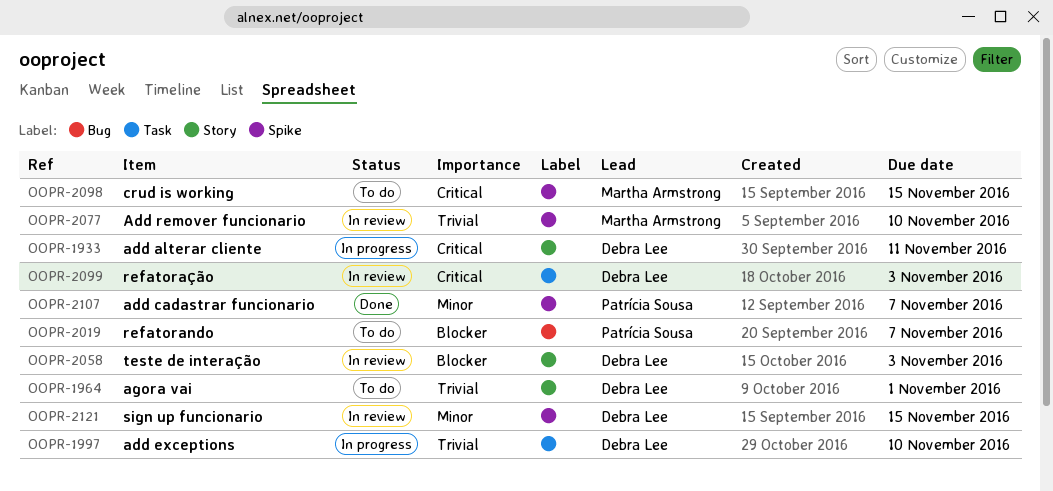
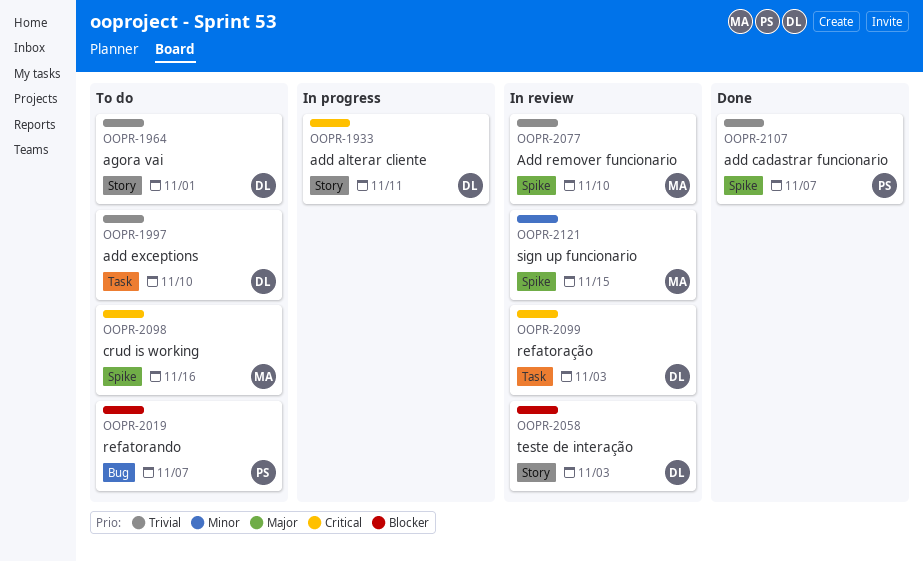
OOPR-1997, status: In progress -> To do
OOPR-2098, due: Nov 15 -> Nov 16
OOPR-2107, priority: Minor -> Trivial
OOPR-2121, owner: Debra Lee -> Martha Armstrong

